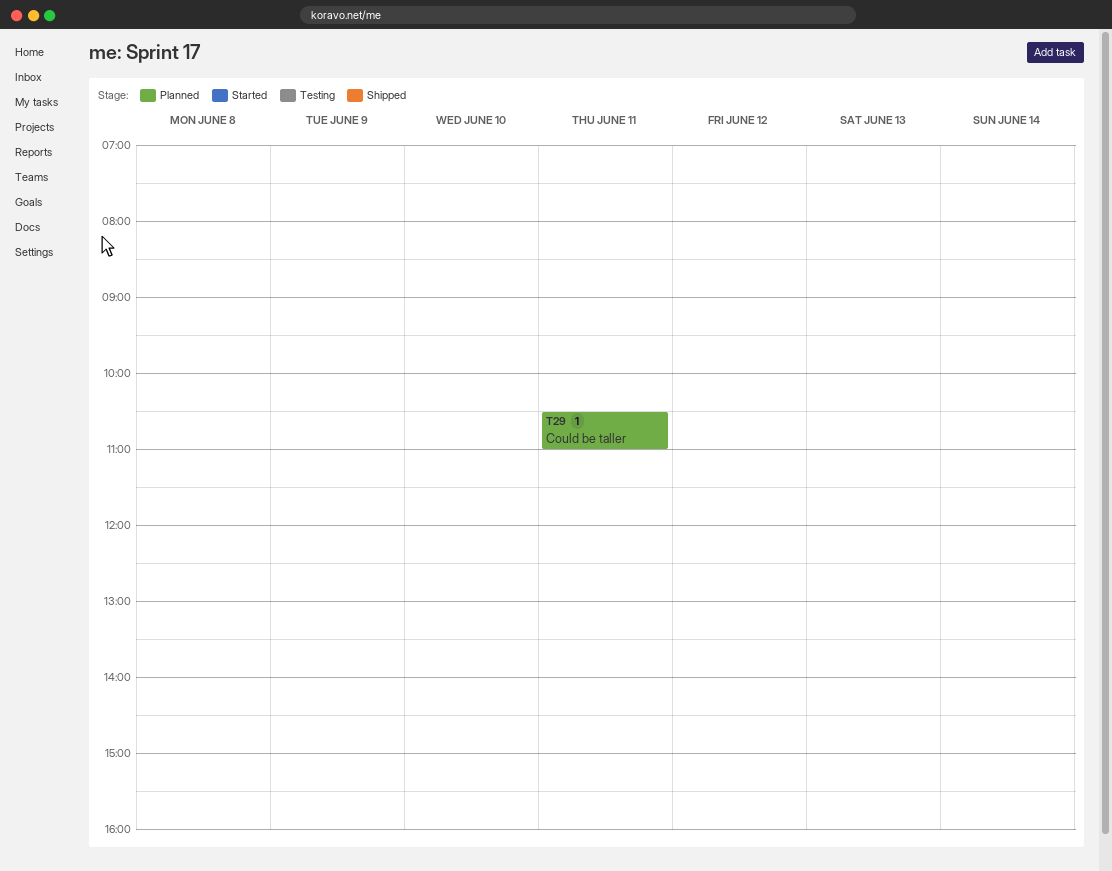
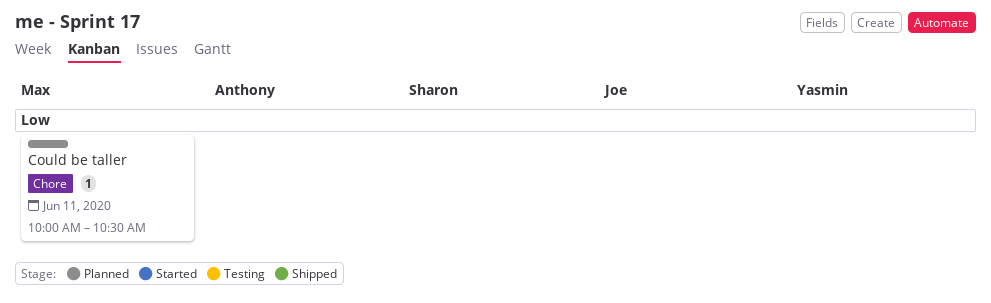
Could be taller, begins: 10:30 -> 10:00
Could be taller, ends: 11:00 -> 10:30

